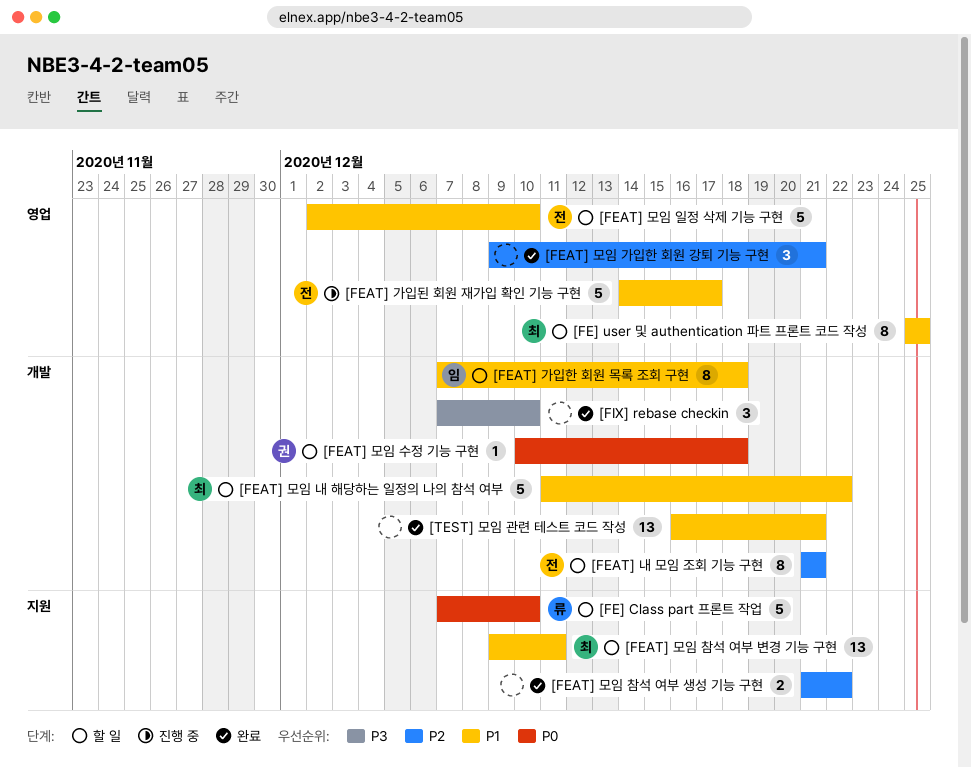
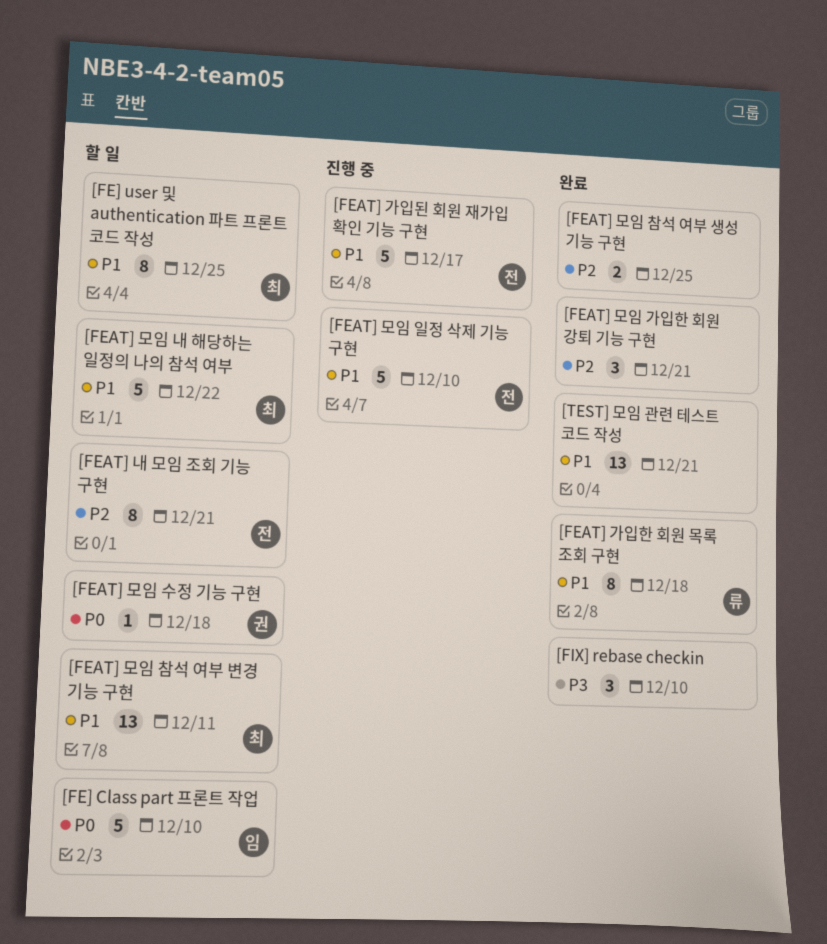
[FE] Class part 프론트 작업, owner: 류 -> 임
[FEAT] 가입한 회원 목록 조회 구현, status: 할 일 -> 완료
[FEAT] 가입한 회원 목록 조회 구현, owner: 임 -> 류
[FEAT] 모임 일정 삭제 기능 구현, status: 할 일 -> 진행 중
[FEAT] 모임 참석 여부 생성 기능 구현, due: Dec 22 -> Dec 25

